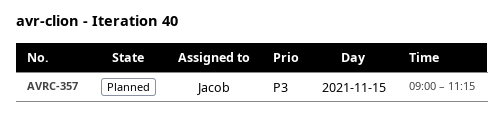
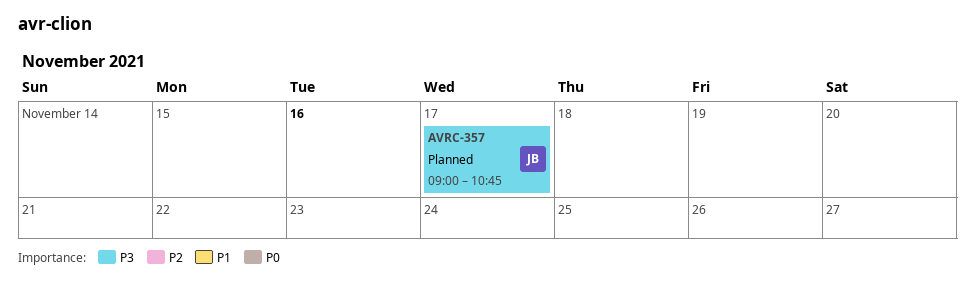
AVRC-357, day: Nov 15 -> Nov 17
AVRC-357, ends: 11:15 -> 10:45

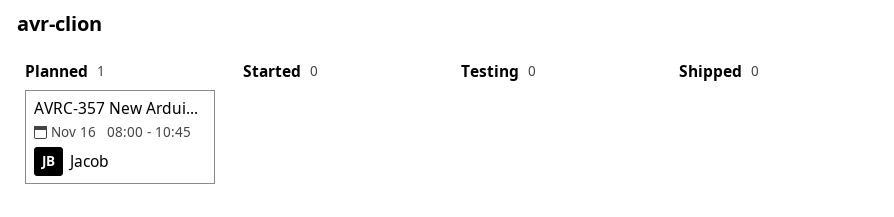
AVRC-357, day: Nov 17 -> Nov 16
AVRC-357, begins: 09:00 -> 08:00

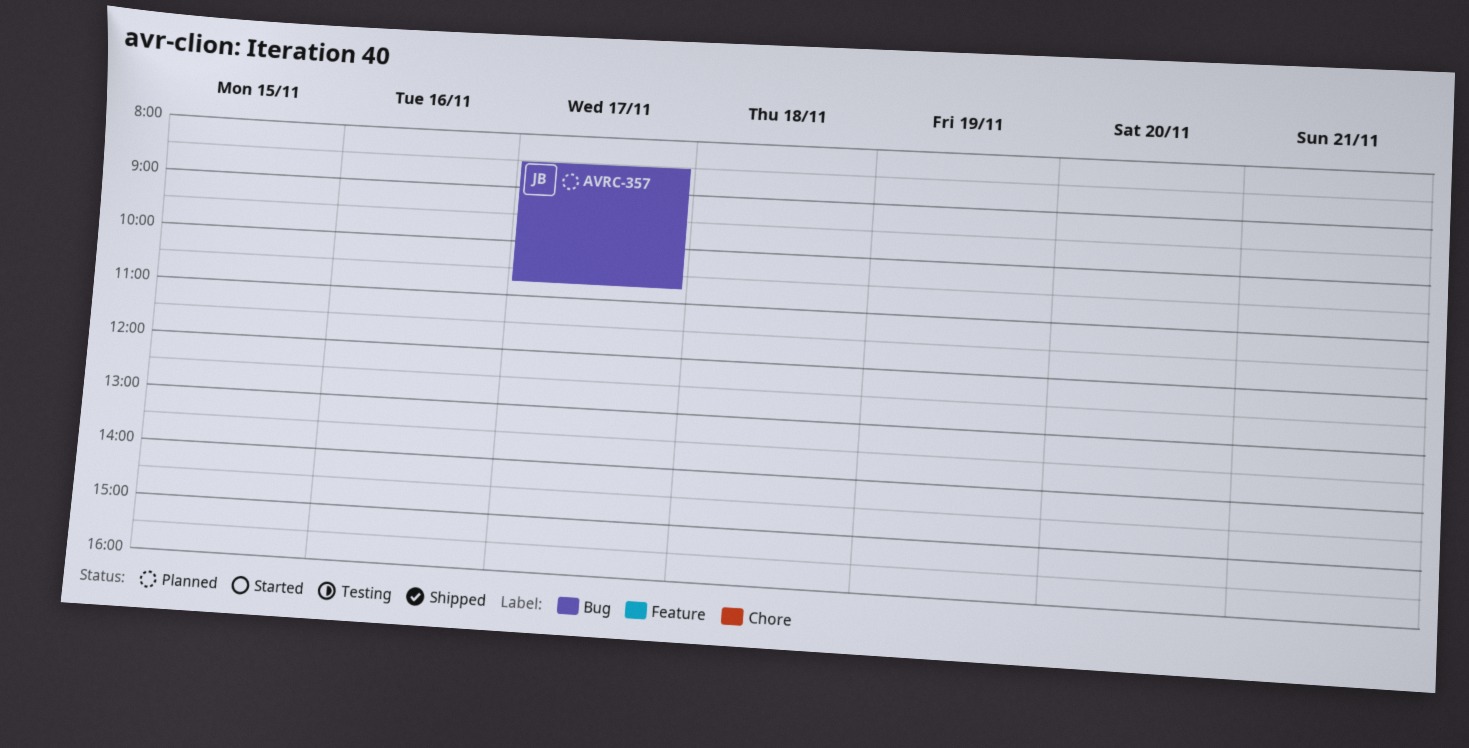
AVRC-357, day: Nov 16 -> Nov 17
AVRC-357, begins: 08:00 -> 08:30

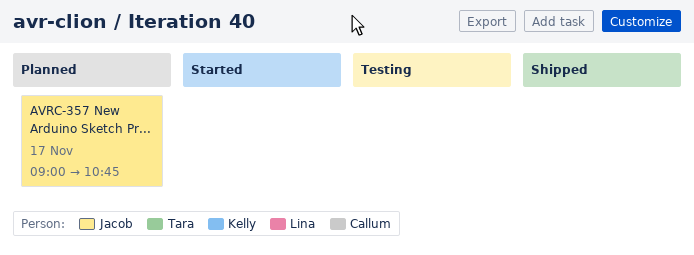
AVRC-357, begins: 08:30 -> 09:00

